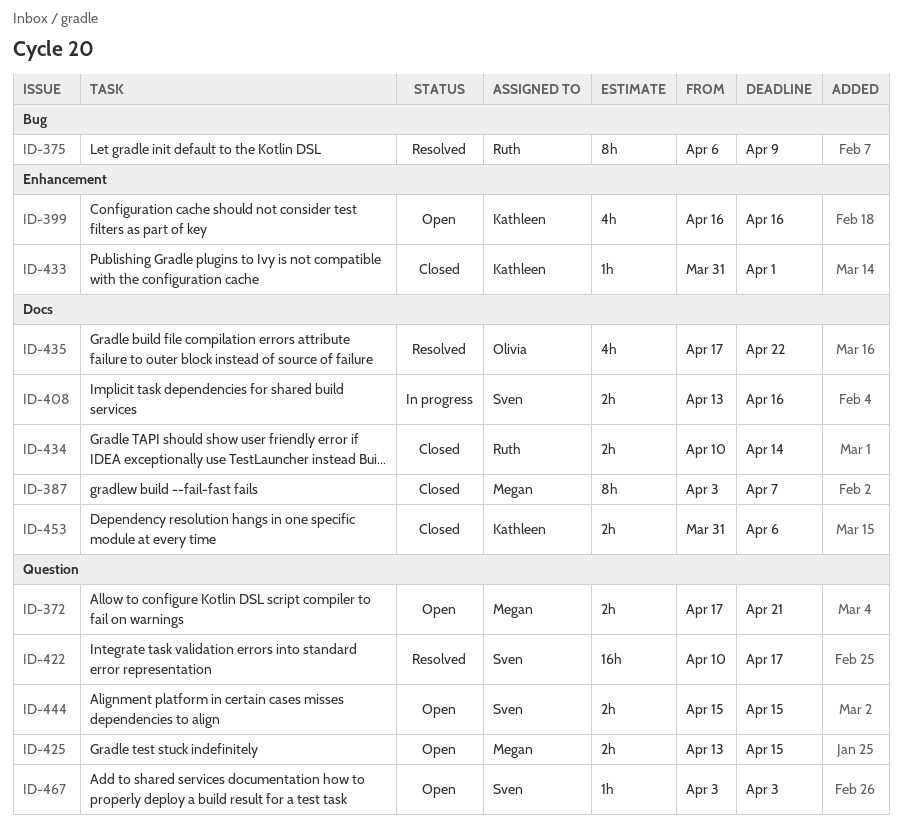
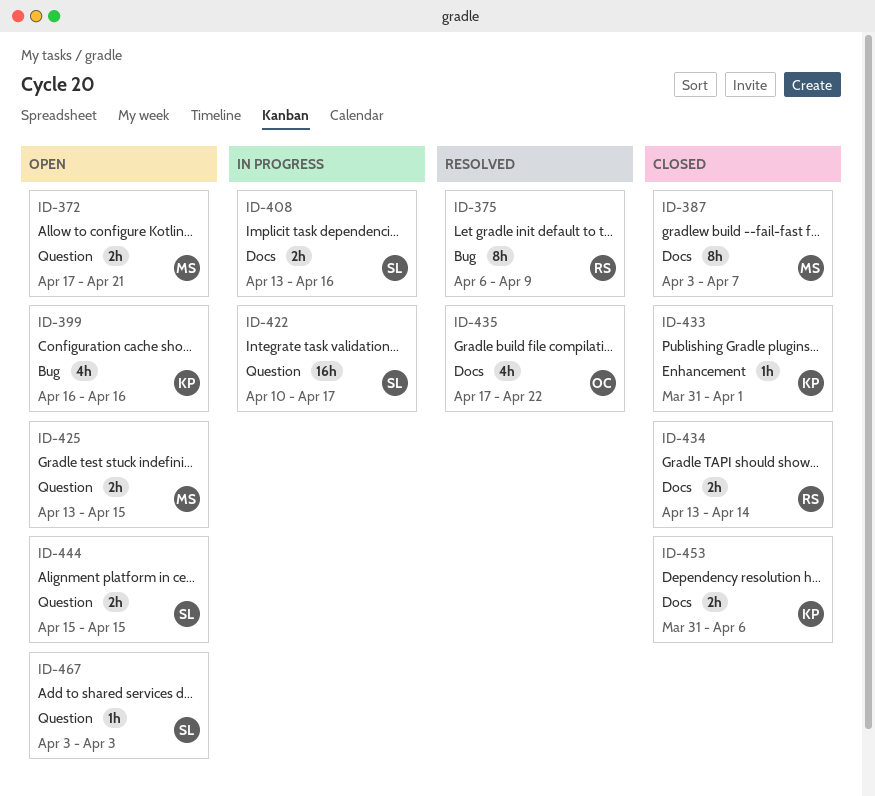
ID-399, label: Enhancement -> Bug
ID-422, status: Resolved -> In progress
ID-434, start: Apr 10 -> Apr 13

